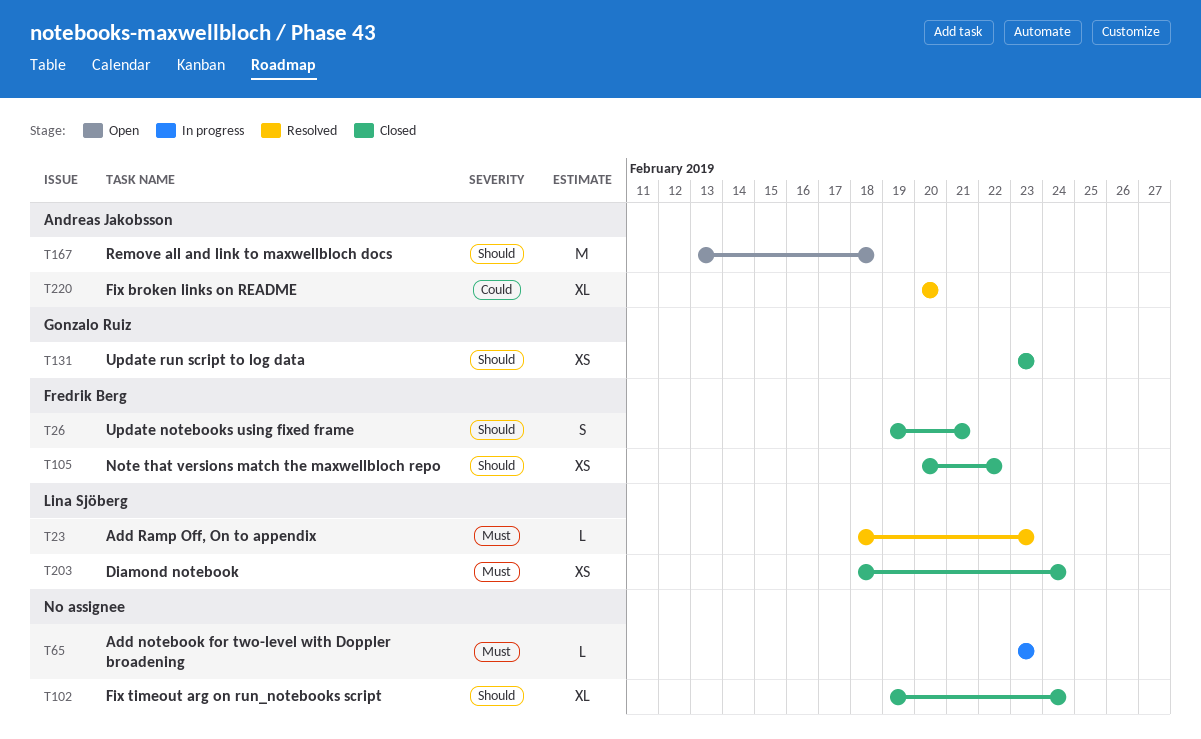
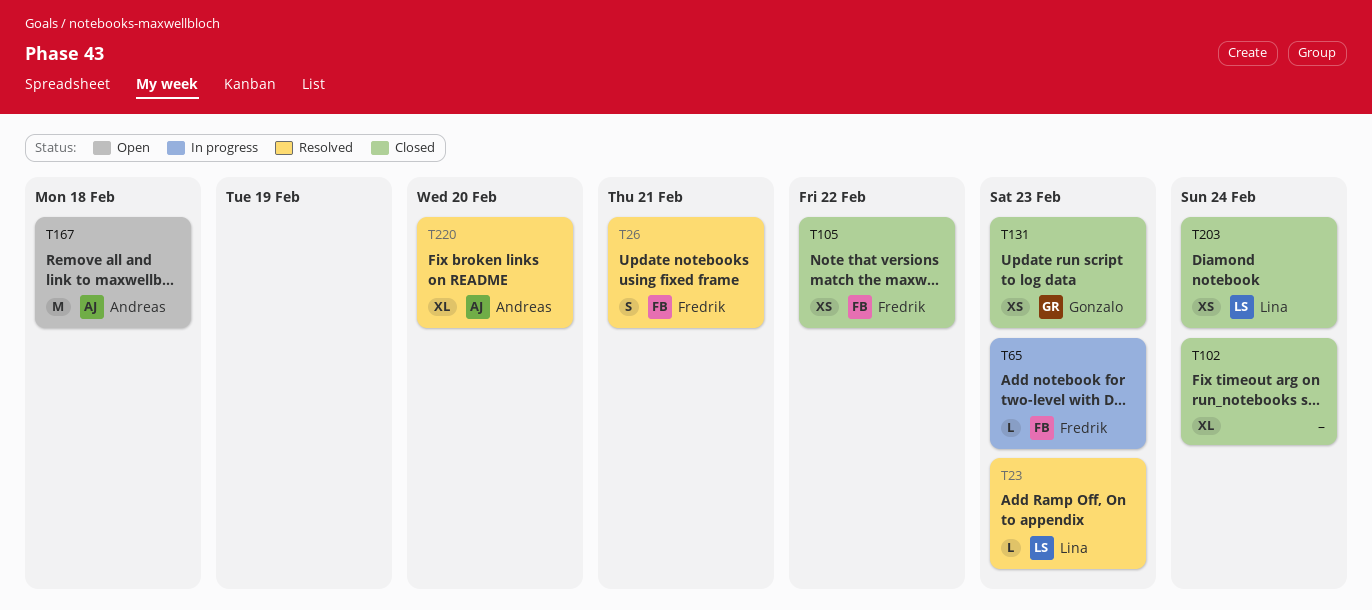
T26, status: Closed -> Resolved
T65, owner: none -> Fredrik Berg

